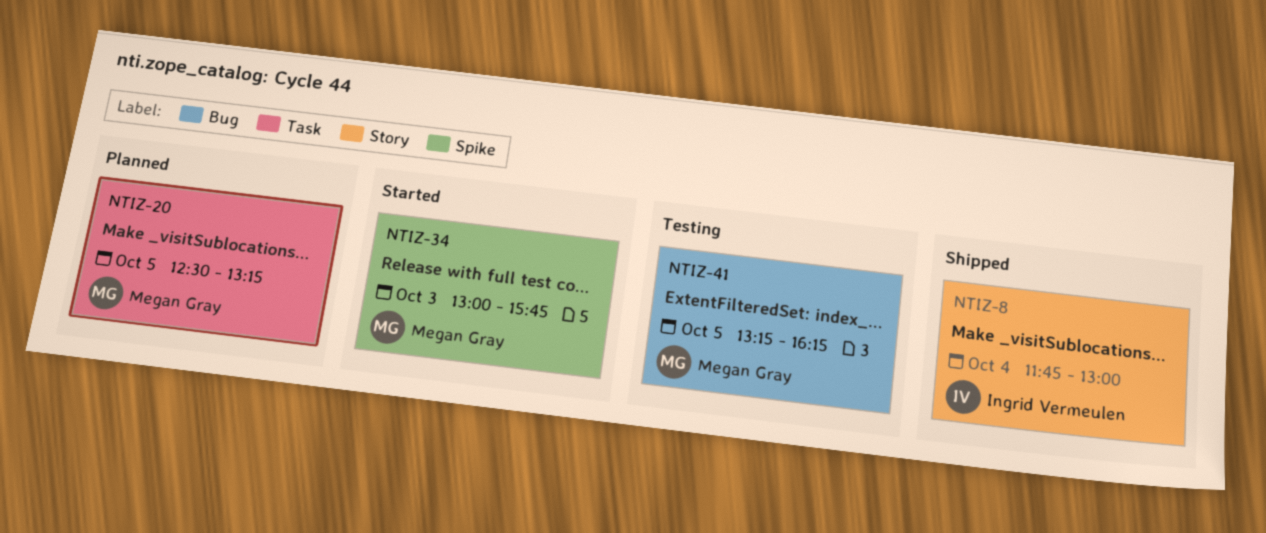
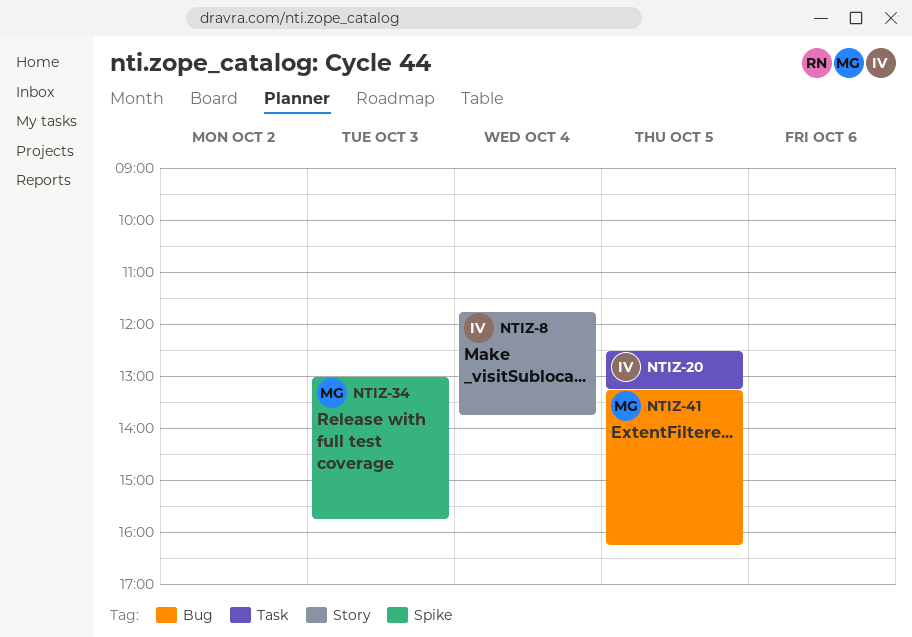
NTIZ-8, ends: 13:00 -> 13:45
NTIZ-20, owner: Megan Gray -> Ingrid Vermeulen

